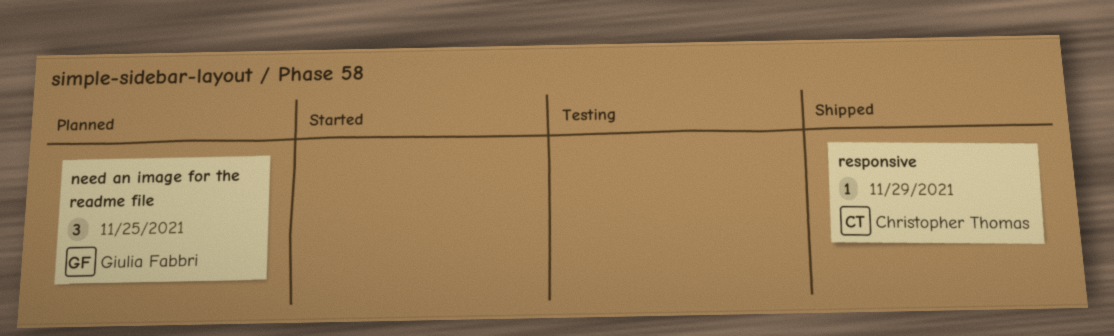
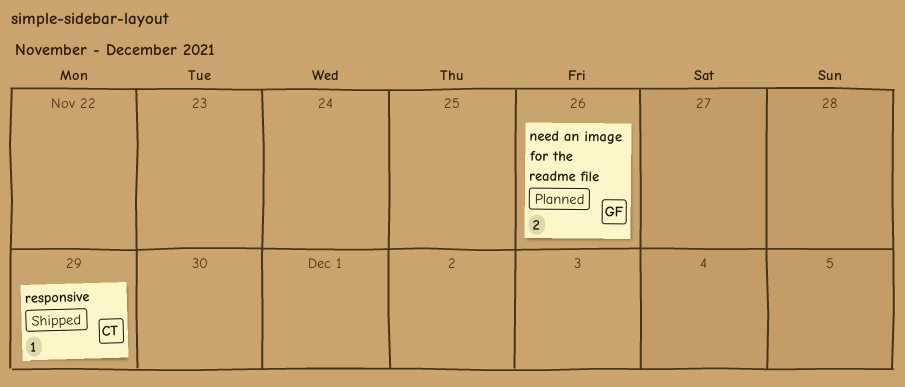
need an image for the readme file, estimate: 3 -> 2
need an image for the readme file, due: Nov 25 -> Nov 26

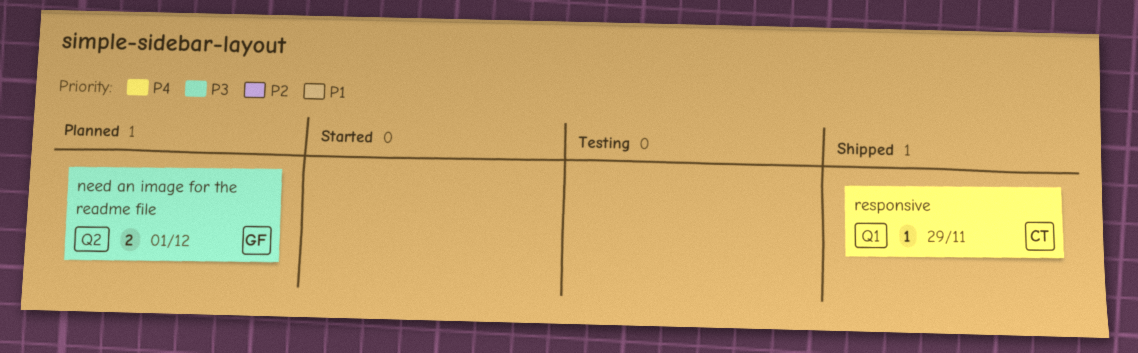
need an image for the readme file, due: Nov 26 -> Dec 1

